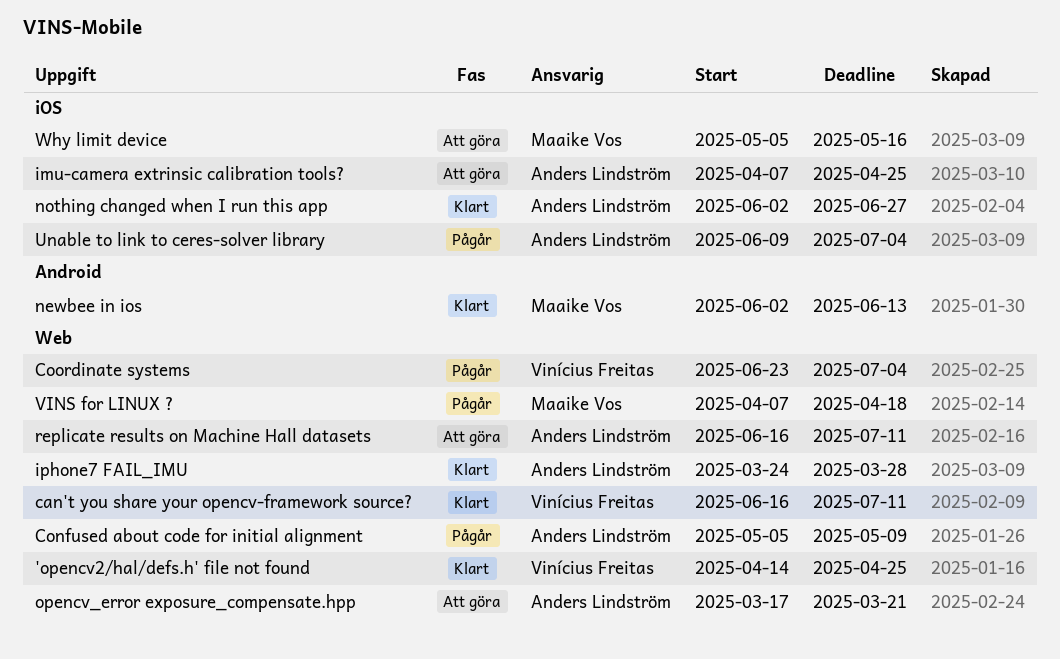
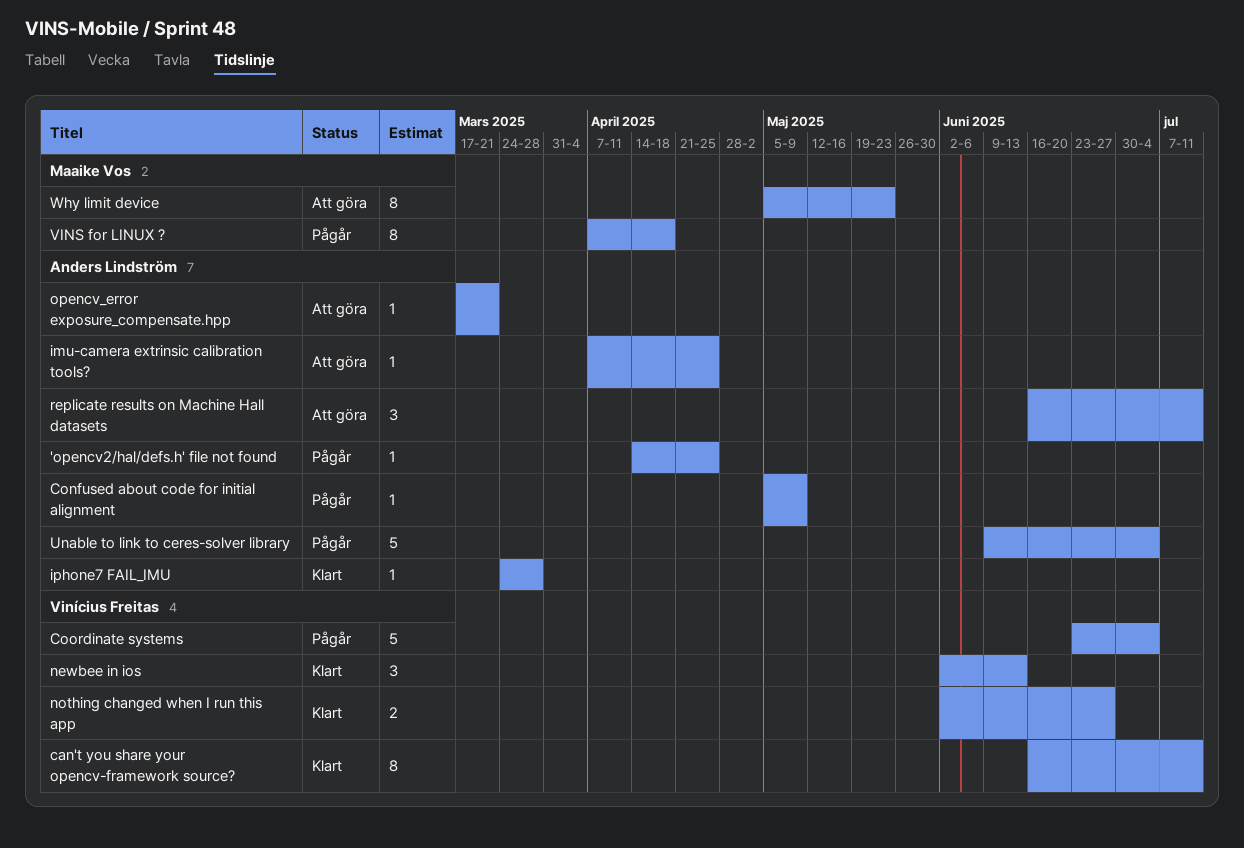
'opencv2/hal/defs.h' file not found, status: Klart -> Pågår
'opencv2/hal/defs.h' file not found, owner: Vinícius Freitas -> Anders Lindström
newbee in ios, owner: Maaike Vos -> Vinícius Freitas
nothing changed when I run this app, owner: Anders Lindström -> Vinícius Freitas
Why limit device, due: May 16 -> May 23

